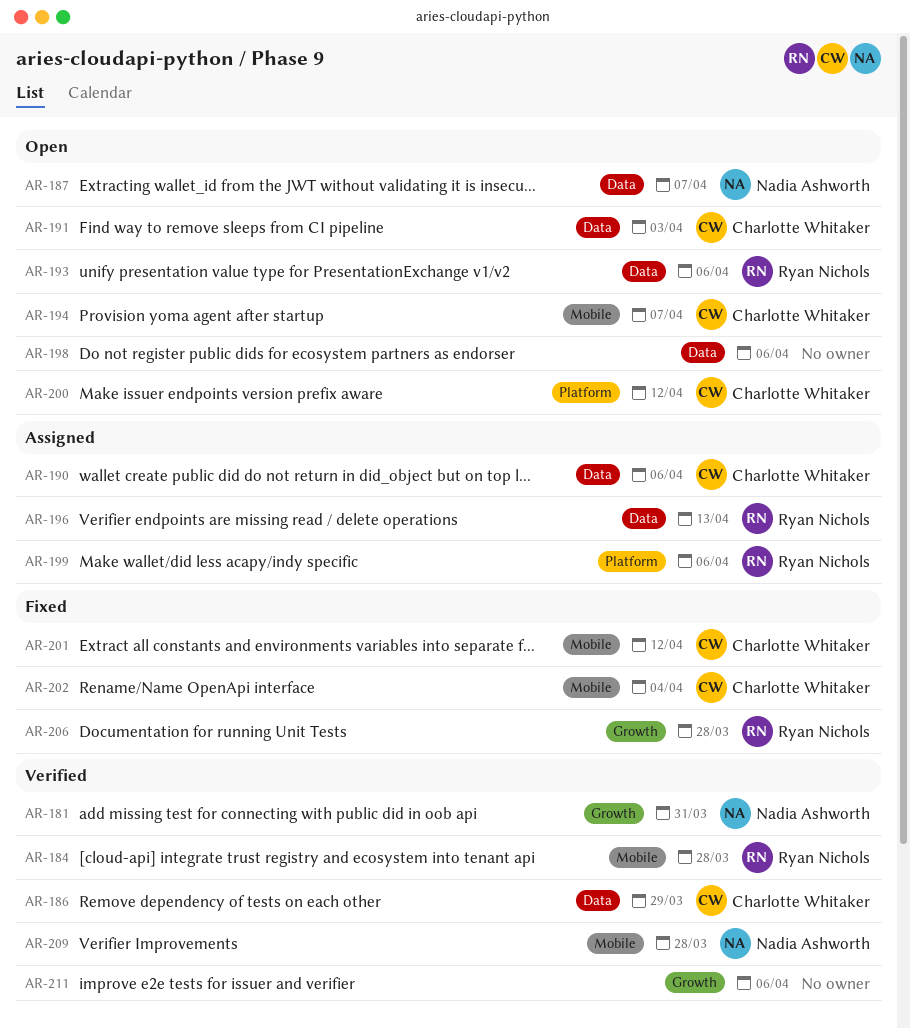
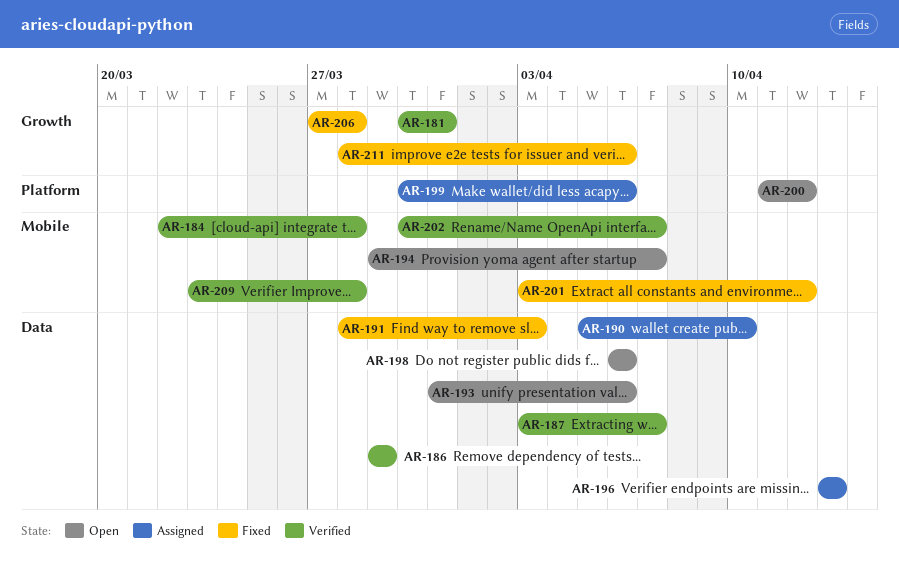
AR-187, status: Open -> Verified
AR-190, due: Apr 6 -> Apr 10
AR-191, status: Open -> Fixed
AR-202, status: Fixed -> Verified
AR-202, due: Apr 4 -> Apr 7
AR-211, status: Verified -> Fixed

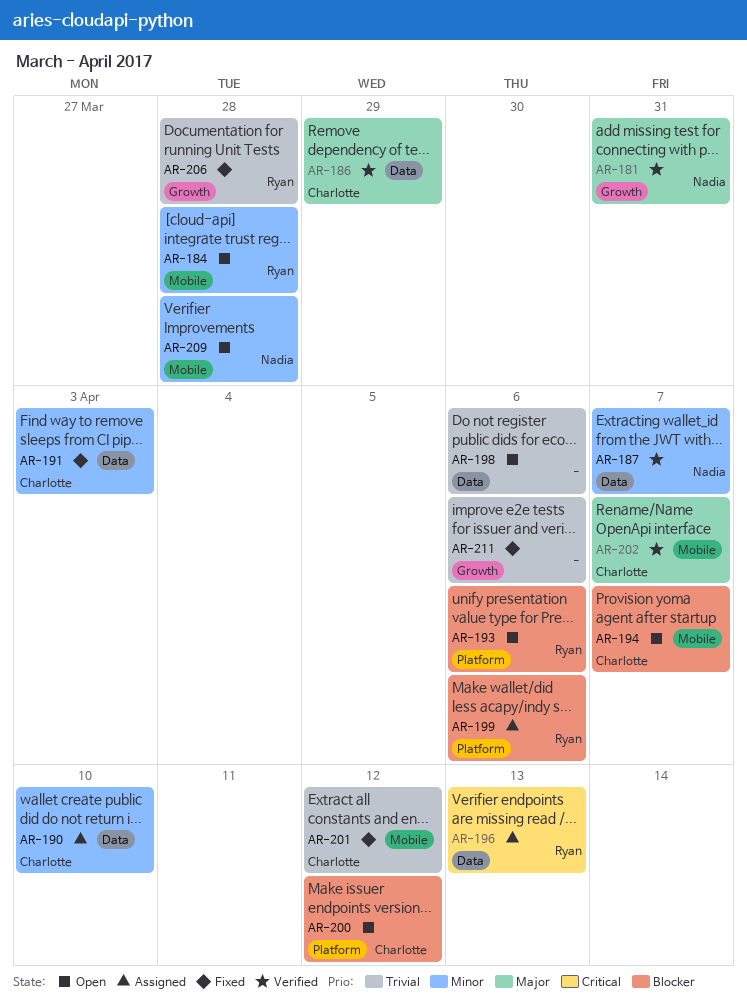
AR-184, status: Verified -> Open
AR-193, label: Data -> Platform
AR-209, status: Verified -> Open

